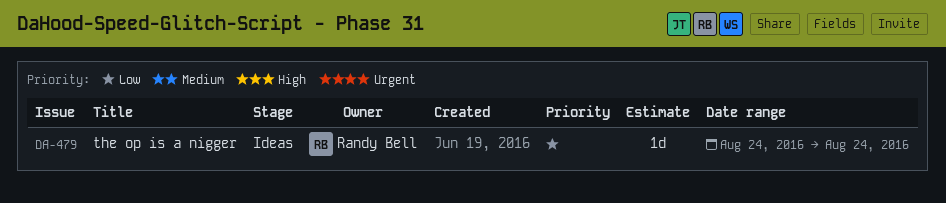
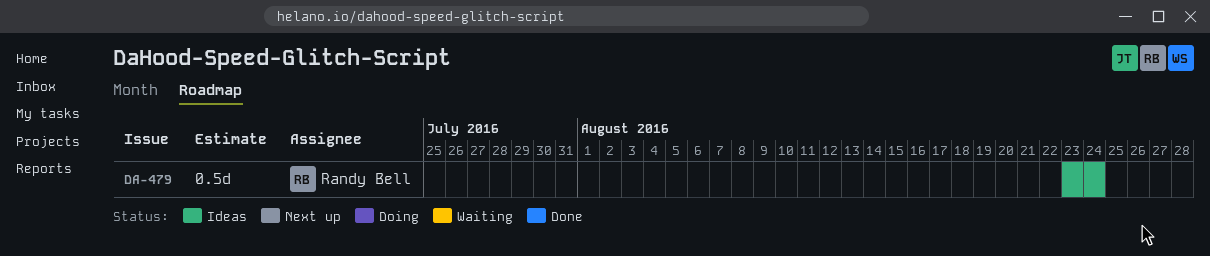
DA-479, estimate: 1d -> 0.5d
DA-479, start: Aug 24 -> Aug 23

